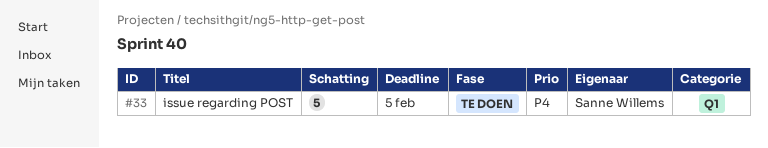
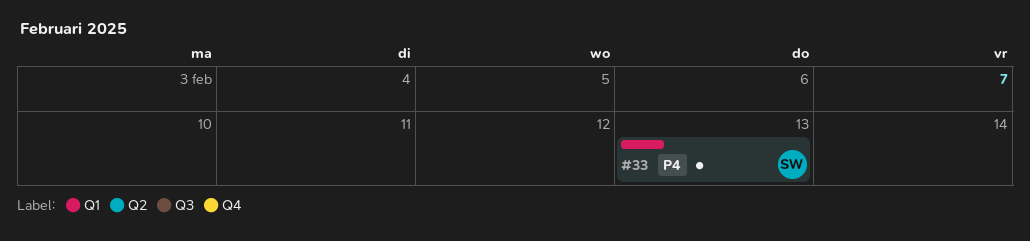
#33, estimate: 5 -> 1
#33, due: Feb 5 -> Feb 13

